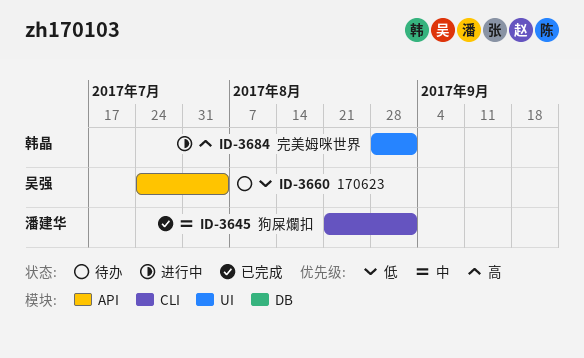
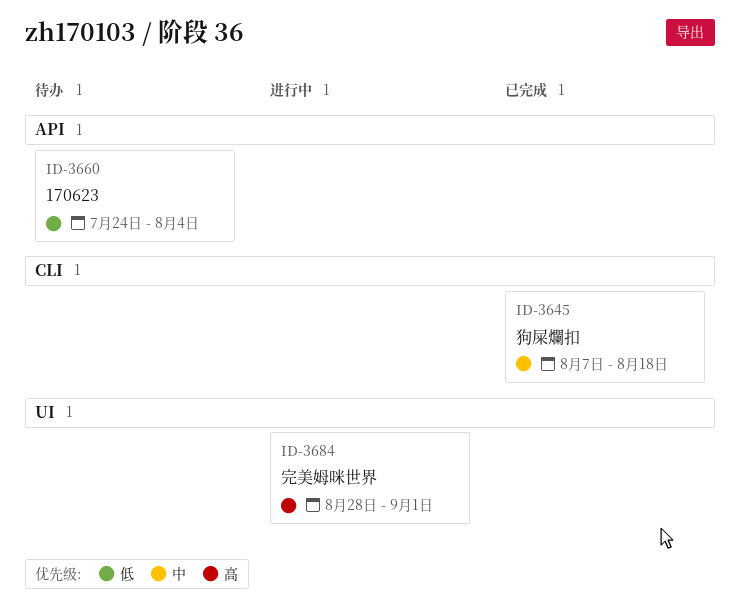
ID-3645, start: Aug 21 -> Aug 7
ID-3645, due: Sep 1 -> Aug 18

